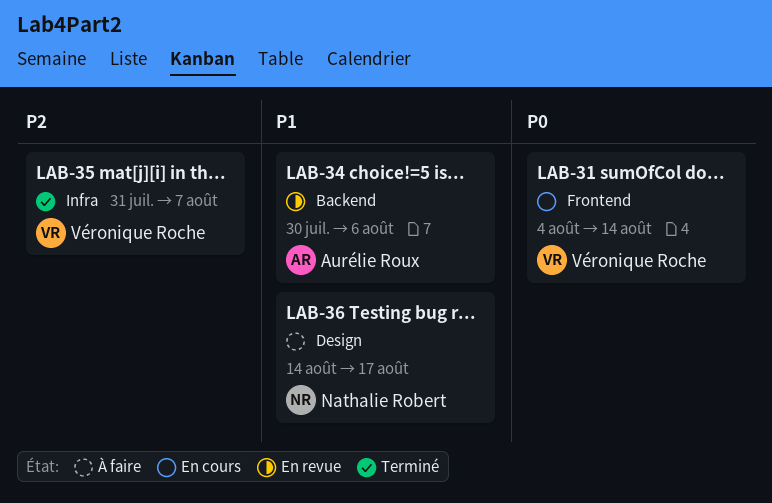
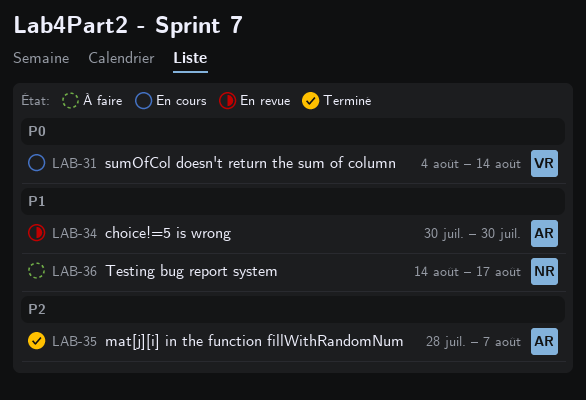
LAB-34, due: Aug 6 -> Jul 30
LAB-35, owner: Véronique Roche -> Aurélie Roux
LAB-35, start: Jul 31 -> Jul 28

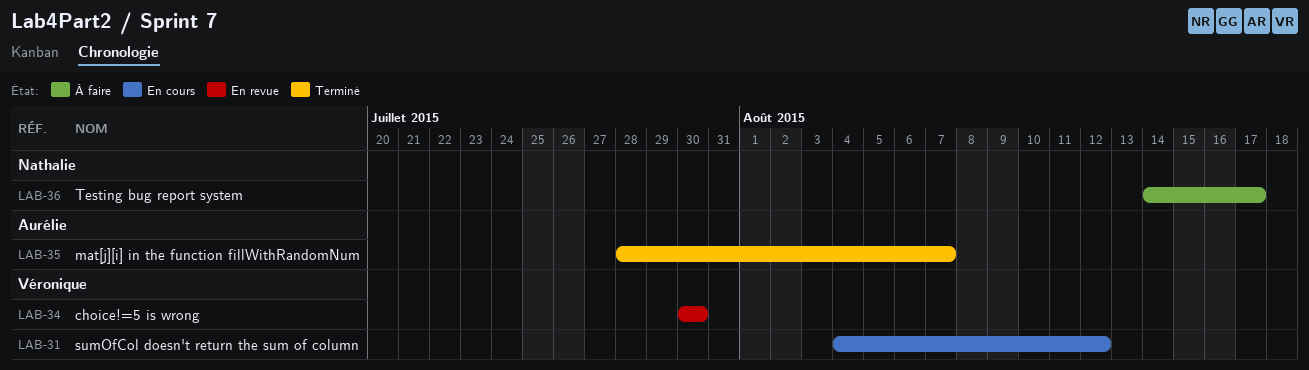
LAB-31, due: Aug 14 -> Aug 12
LAB-34, owner: Aurélie -> Véronique

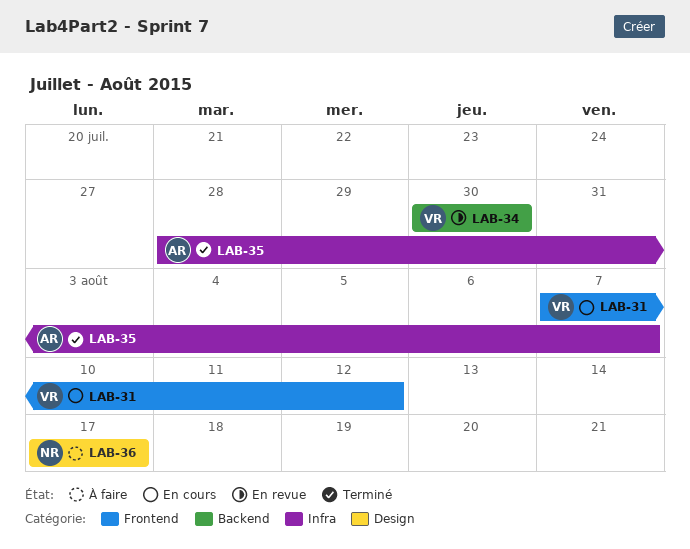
LAB-31, start: Aug 4 -> Aug 7
LAB-36, start: Aug 14 -> Aug 17

